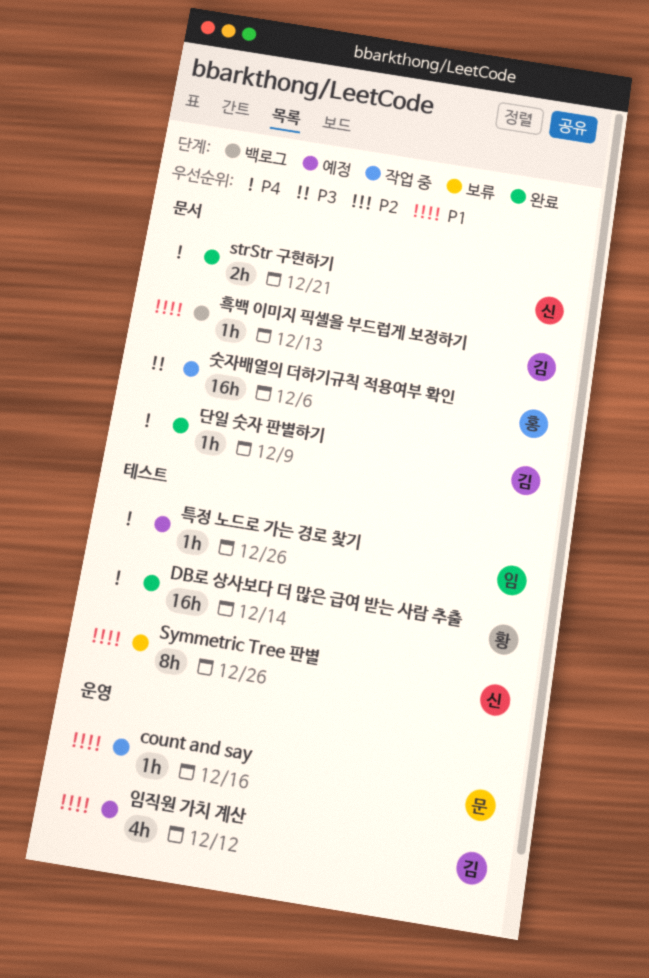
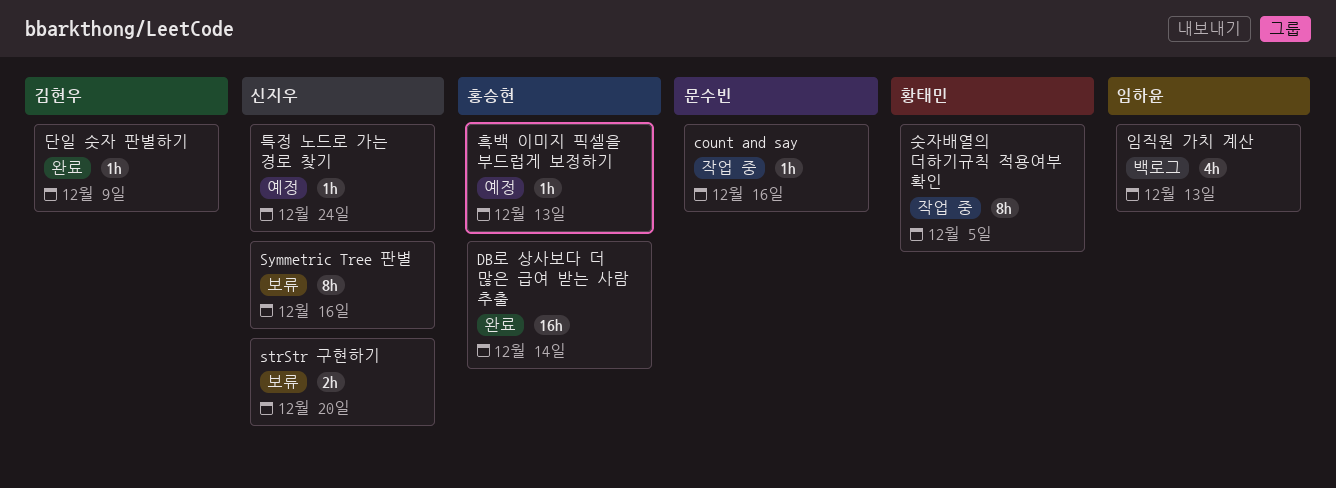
DB로 상사보다 더 많은 급여 받는 사람 추출, owner: 황태민 -> 홍승현
strStr 구현하기, status: 완료 -> 보류
strStr 구현하기, due: Dec 21 -> Dec 20
Symmetric Tree 판별, due: Dec 26 -> Dec 16
숫자배열의 더하기규칙 적용여부 확인, owner: 홍승현 -> 황태민
숫자배열의 더하기규칙 적용여부 확인, estimate: 16h -> 8h
숫자배열의 더하기규칙 적용여부 확인, due: Dec 6 -> Dec 5
임직원 가치 계산, status: 예정 -> 백로그
임직원 가치 계산, owner: 김현우 -> 임하윤
임직원 가치 계산, due: Dec 12 -> Dec 13
특정 노드로 가는 경로 찾기, owner: 임하윤 -> 신지우
특정 노드로 가는 경로 찾기, due: Dec 26 -> Dec 24
흑백 이미지 픽셀을 부드럽게 보정하기, status: 백로그 -> 예정
흑백 이미지 픽셀을 부드럽게 보정하기, owner: 김현우 -> 홍승현

